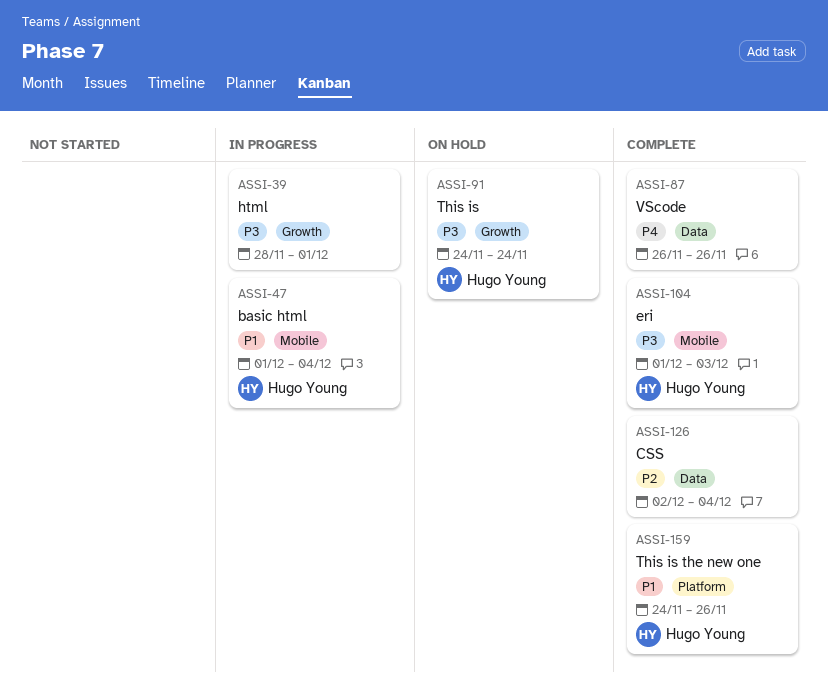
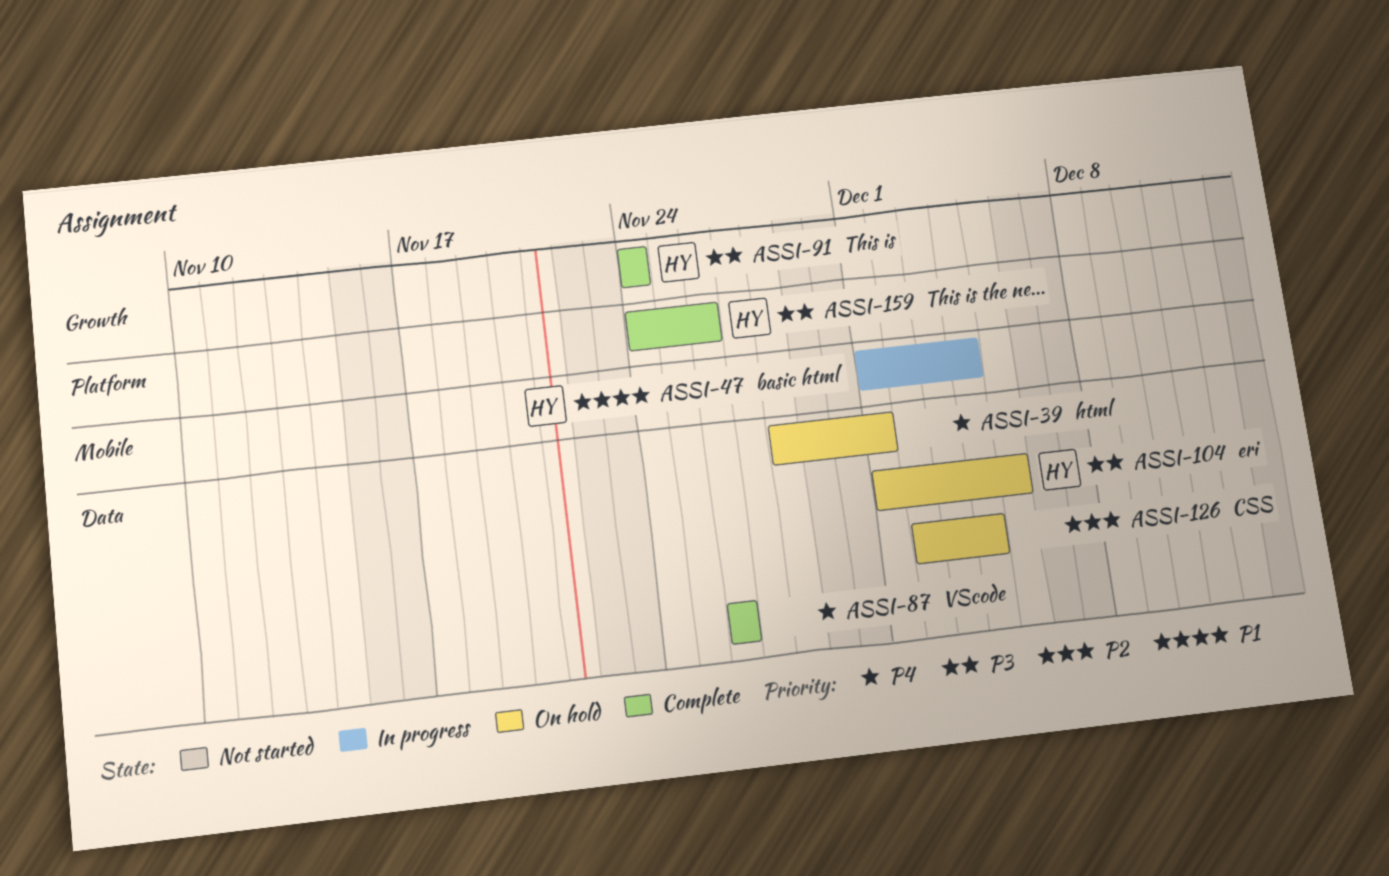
ASSI-39, status: In progress -> On hold
ASSI-39, priority: P3 -> P4
ASSI-39, label: Growth -> Data
ASSI-91, status: On hold -> Complete
ASSI-104, status: Complete -> On hold
ASSI-104, label: Mobile -> Data
ASSI-104, due: Dec 3 -> Dec 5
ASSI-126, status: Complete -> On hold
ASSI-159, priority: P1 -> P3

